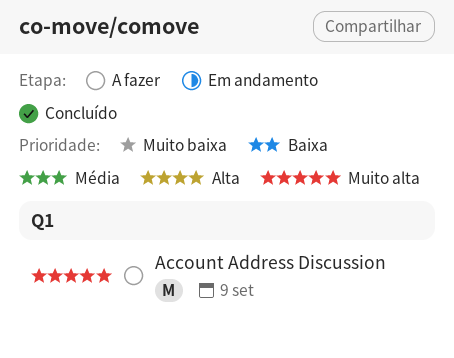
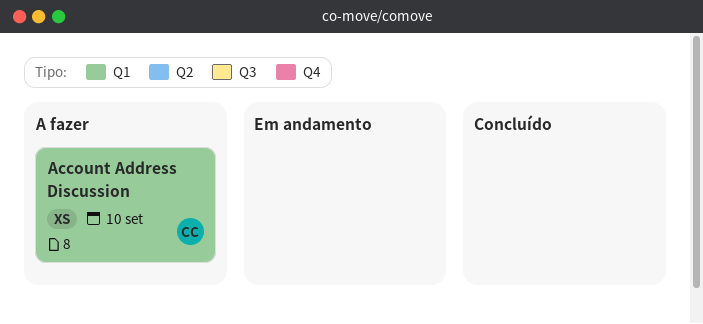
Account Address Discussion, estimate: M -> XS
Account Address Discussion, due: Sep 9 -> Sep 10

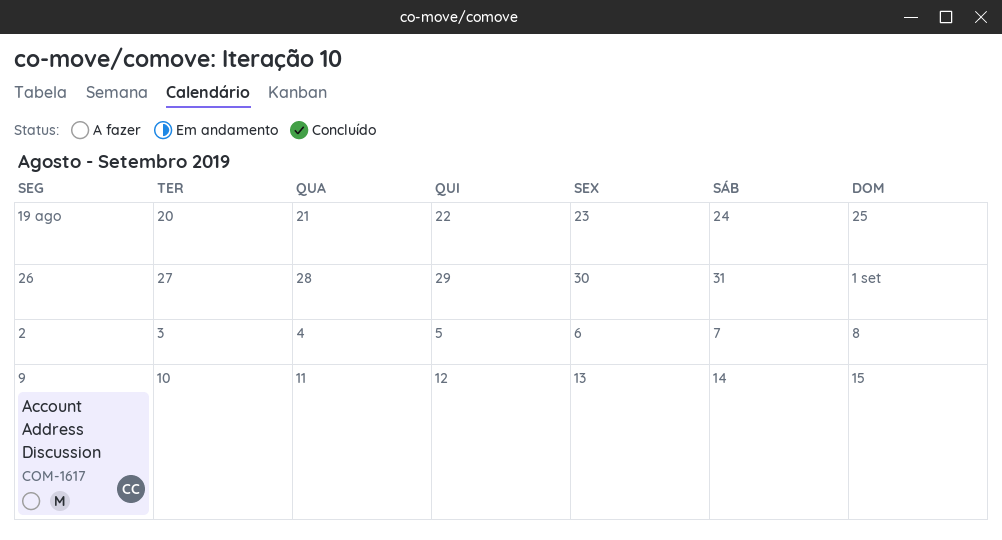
Account Address Discussion, estimate: XS -> M
Account Address Discussion, due: Sep 10 -> Sep 9

